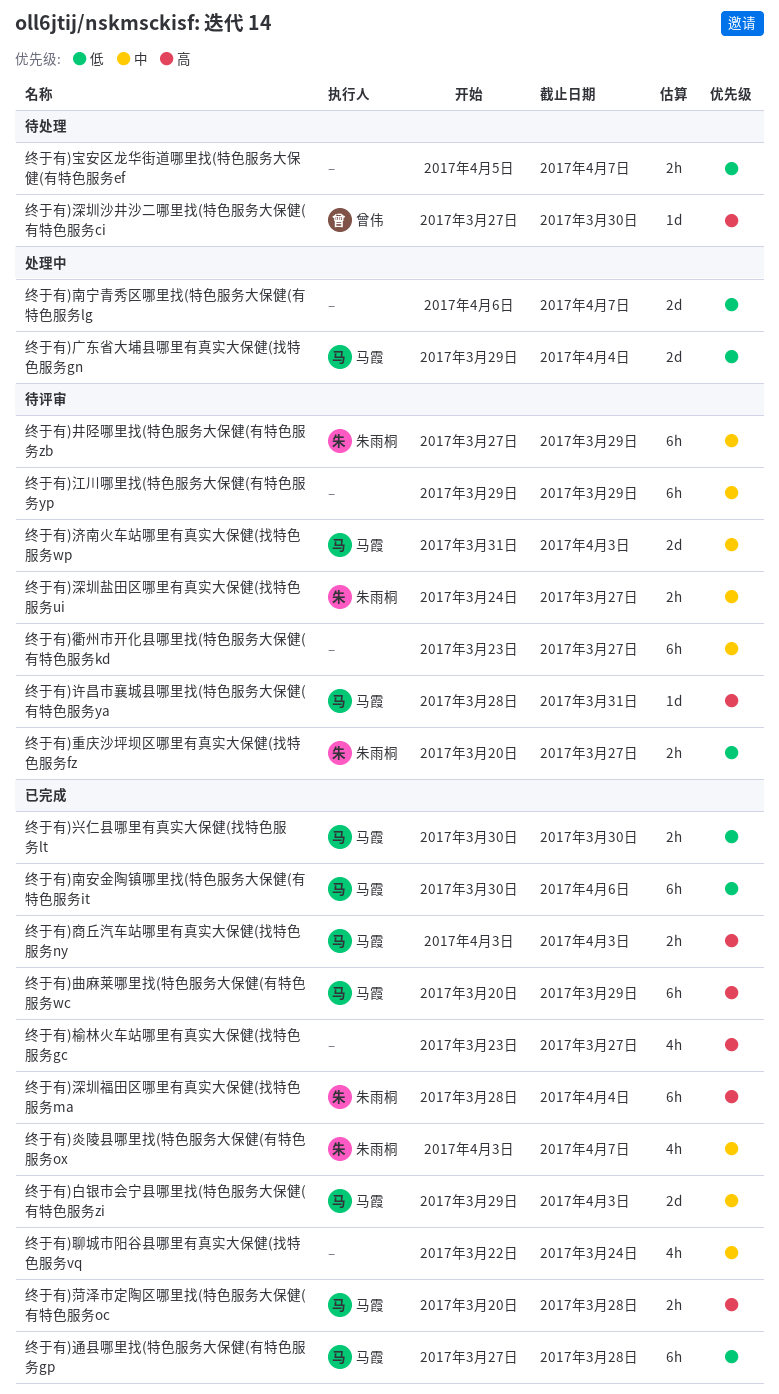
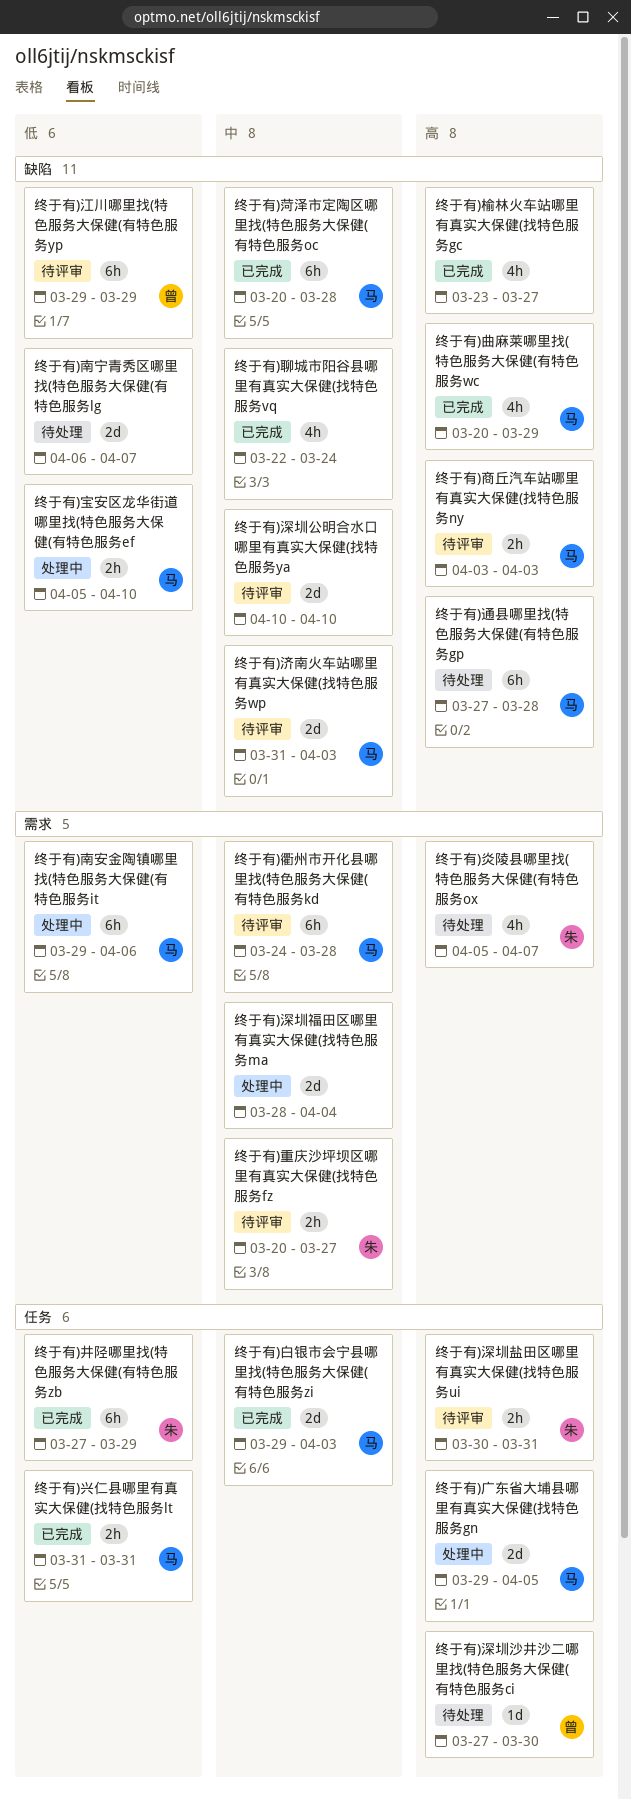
终于有)井陉哪里找(特色服务大保健(有特色服务zb, status: 待评审 -> 已完成
终于有)井陉哪里找(特色服务大保健(有特色服务zb, priority: 中 -> 低
终于有)兴仁县哪里有真实大保健(找特色服务lt, start: Mar 30 -> Mar 31
终于有)兴仁县哪里有真实大保健(找特色服务lt, due: Mar 30 -> Mar 31
终于有)南宁青秀区哪里找(特色服务大保健(有特色服务lg, status: 处理中 -> 待处理
终于有)南安金陶镇哪里找(特色服务大保健(有特色服务it, status: 已完成 -> 处理中
终于有)南安金陶镇哪里找(特色服务大保健(有特色服务it, start: Mar 30 -> Mar 29
终于有)商丘汽车站哪里有真实大保健(找特色服务ny, status: 已完成 -> 待评审
终于有)宝安区龙华街道哪里找(特色服务大保健(有特色服务ef, status: 待处理 -> 处理中
终于有)宝安区龙华街道哪里找(特色服务大保健(有特色服务ef, owner: none -> 马霞
终于有)宝安区龙华街道哪里找(特色服务大保健(有特色服务ef, due: Apr 7 -> Apr 10
终于有)广东省大埔县哪里有真实大保健(找特色服务gn, priority: 低 -> 高
终于有)广东省大埔县哪里有真实大保健(找特色服务gn, due: Apr 4 -> Apr 5
终于有)曲麻莱哪里找(特色服务大保健(有特色服务wc, estimate: 6h -> 4h
终于有)江川哪里找(特色服务大保健(有特色服务yp, owner: none -> 曾伟
终于有)江川哪里找(特色服务大保健(有特色服务yp, priority: 中 -> 低
终于有)深圳公明合水口哪里有真实大保健(找特色服务ya: none -> present
终于有)深圳盐田区哪里有真实大保健(找特色服务ui, priority: 中 -> 高
终于有)深圳盐田区哪里有真实大保健(找特色服务ui, start: Mar 24 -> Mar 30
终于有)深圳盐田区哪里有真实大保健(找特色服务ui, due: Mar 27 -> Mar 31
终于有)深圳福田区哪里有真实大保健(找特色服务ma, status: 已完成 -> 处理中
终于有)深圳福田区哪里有真实大保健(找特色服务ma, owner: 朱雨桐 -> none
终于有)深圳福田区哪里有真实大保健(找特色服务ma, priority: 高 -> 中
终于有)深圳福田区哪里有真实大保健(找特色服务ma, estimate: 6h -> 2d
终于有)炎陵县哪里找(特色服务大保健(有特色服务ox, status: 已完成 -> 待处理
终于有)炎陵县哪里找(特色服务大保健(有特色服务ox, priority: 中 -> 高
终于有)炎陵县哪里找(特色服务大保健(有特色服务ox, start: Apr 3 -> Apr 5
终于有)菏泽市定陶区哪里找(特色服务大保健(有特色服务oc, priority: 高 -> 中
终于有)菏泽市定陶区哪里找(特色服务大保健(有特色服务oc, estimate: 2h -> 6h
终于有)衢州市开化县哪里找(特色服务大保健(有特色服务kd, owner: none -> 马霞
终于有)衢州市开化县哪里找(特色服务大保健(有特色服务kd, start: Mar 23 -> Mar 24
终于有)衢州市开化县哪里找(特色服务大保健(有特色服务kd, due: Mar 27 -> Mar 28
终于有)许昌市襄城县哪里找(特色服务大保健(有特色服务ya: present -> none
终于有)通县哪里找(特色服务大保健(有特色服务gp, status: 已完成 -> 待处理
终于有)通县哪里找(特色服务大保健(有特色服务gp, priority: 低 -> 高
终于有)重庆沙坪坝区哪里有真实大保健(找特色服务fz, priority: 低 -> 中

